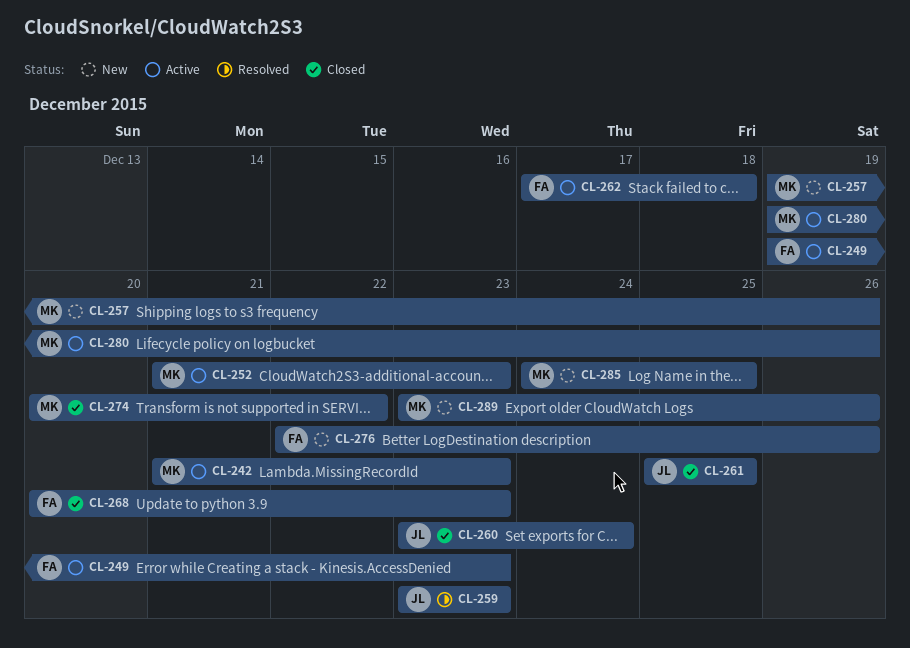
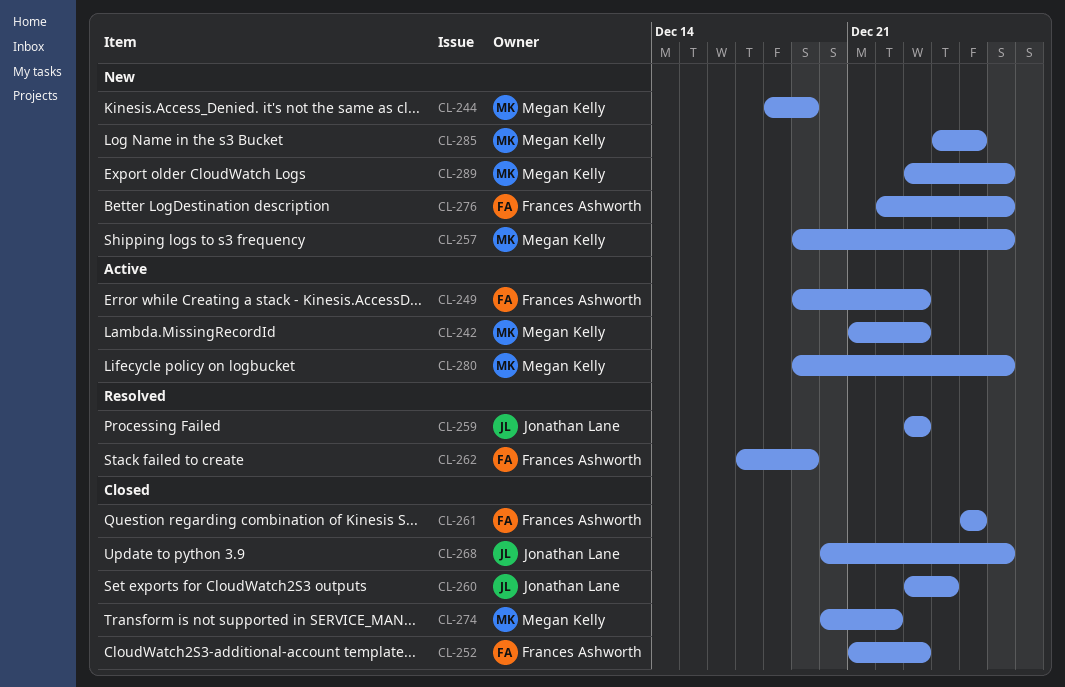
CL-244: none -> present
CL-252, status: Active -> Closed
CL-252, owner: Megan Kelly -> Frances Ashworth
CL-261, owner: Jonathan Lane -> Frances Ashworth
CL-262, status: Active -> Resolved
CL-262, due: Dec 18 -> Dec 19
CL-268, owner: Frances Ashworth -> Jonathan Lane
CL-268, due: Dec 23 -> Dec 26

